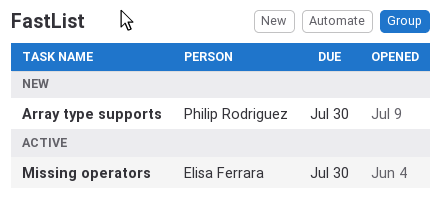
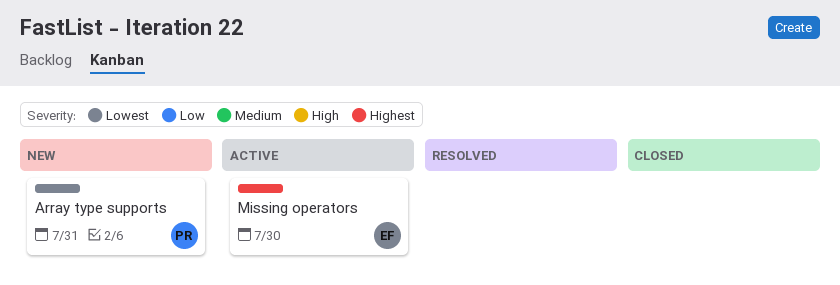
Array type supports, due: Jul 30 -> Jul 31

